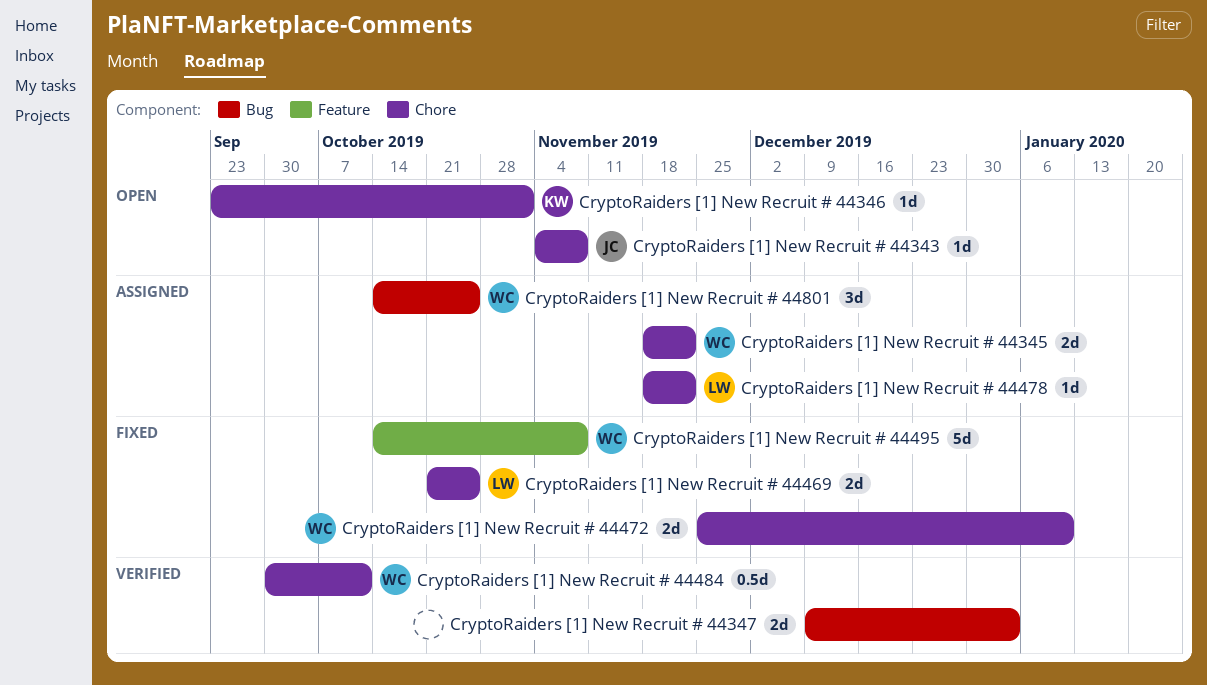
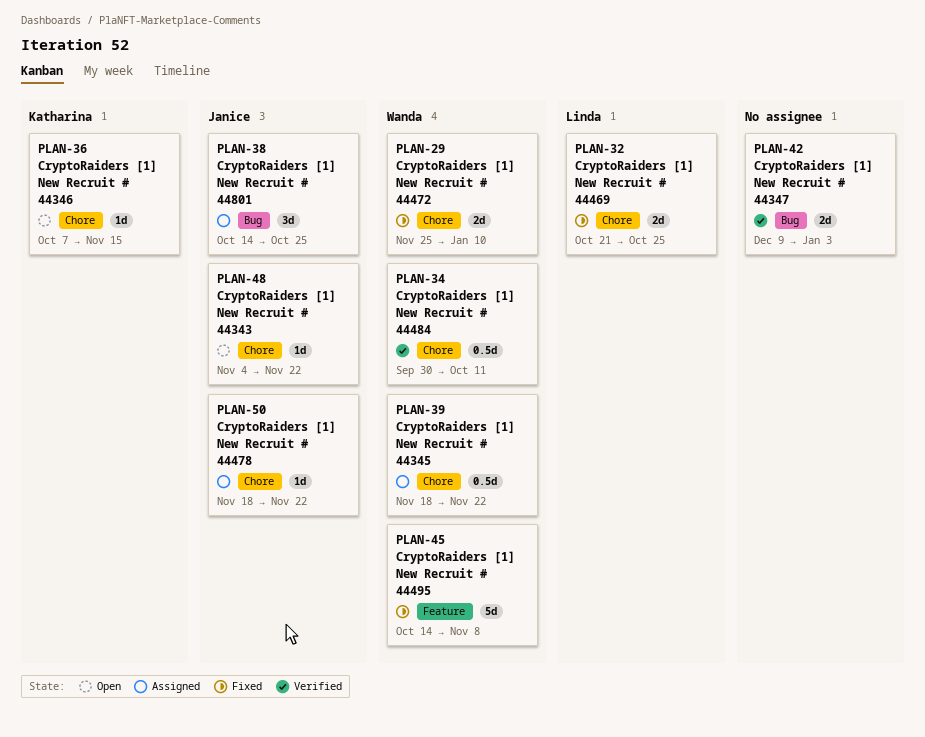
CryptoRaiders [1] New Recruit # 44343, due: Nov 8 -> Nov 22
CryptoRaiders [1] New Recruit # 44345, estimate: 2d -> 0.5d
CryptoRaiders [1] New Recruit # 44346, start: Sep 23 -> Oct 7
CryptoRaiders [1] New Recruit # 44346, due: Nov 1 -> Nov 15
CryptoRaiders [1] New Recruit # 44478, owner: Linda -> Janice
CryptoRaiders [1] New Recruit # 44801, owner: Wanda -> Janice

